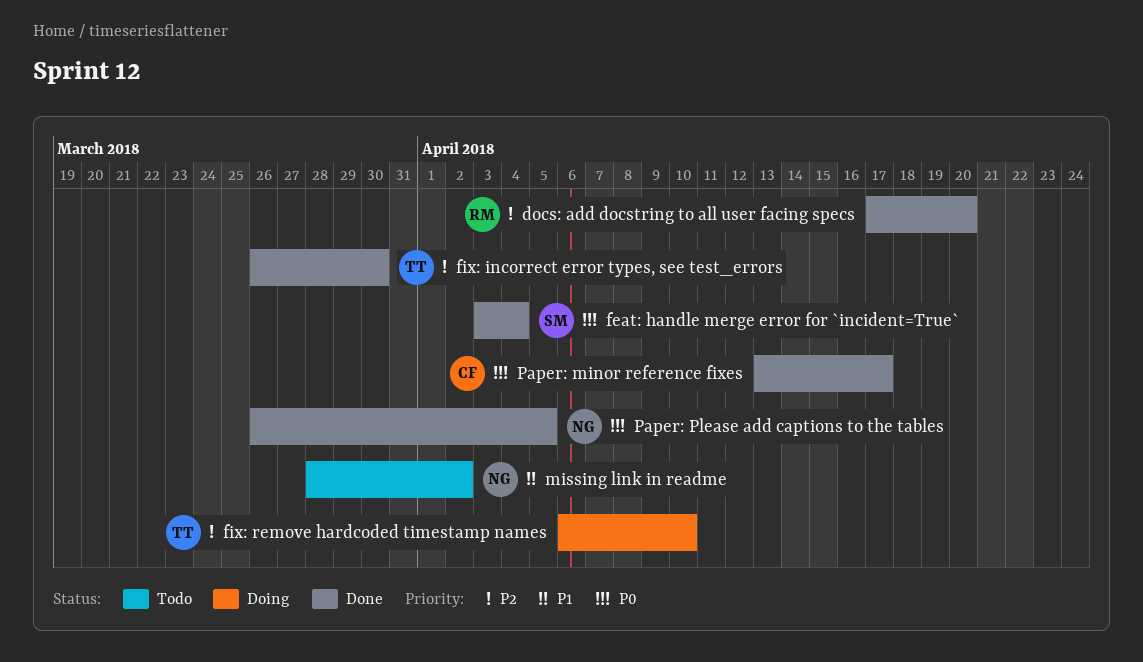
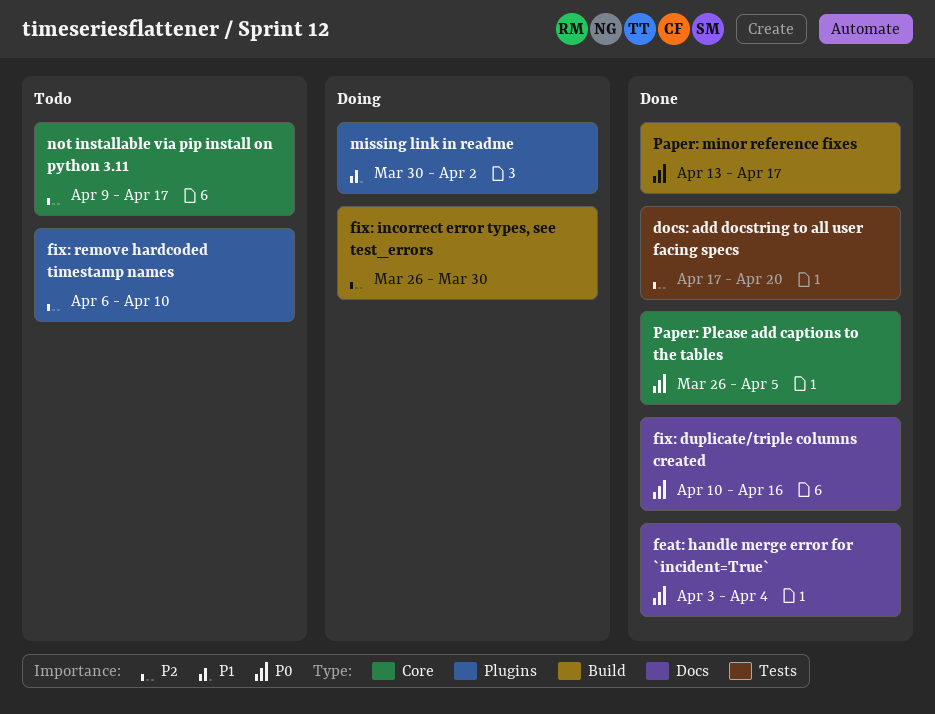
fix: duplicate/triple columns created: none -> present
fix: incorrect error types, see test_errors, status: Done -> Doing
fix: remove hardcoded timestamp names, status: Doing -> Todo
missing link in readme, status: Todo -> Doing
missing link in readme, start: Mar 28 -> Mar 30
not installable via pip install on python 3.11: none -> present

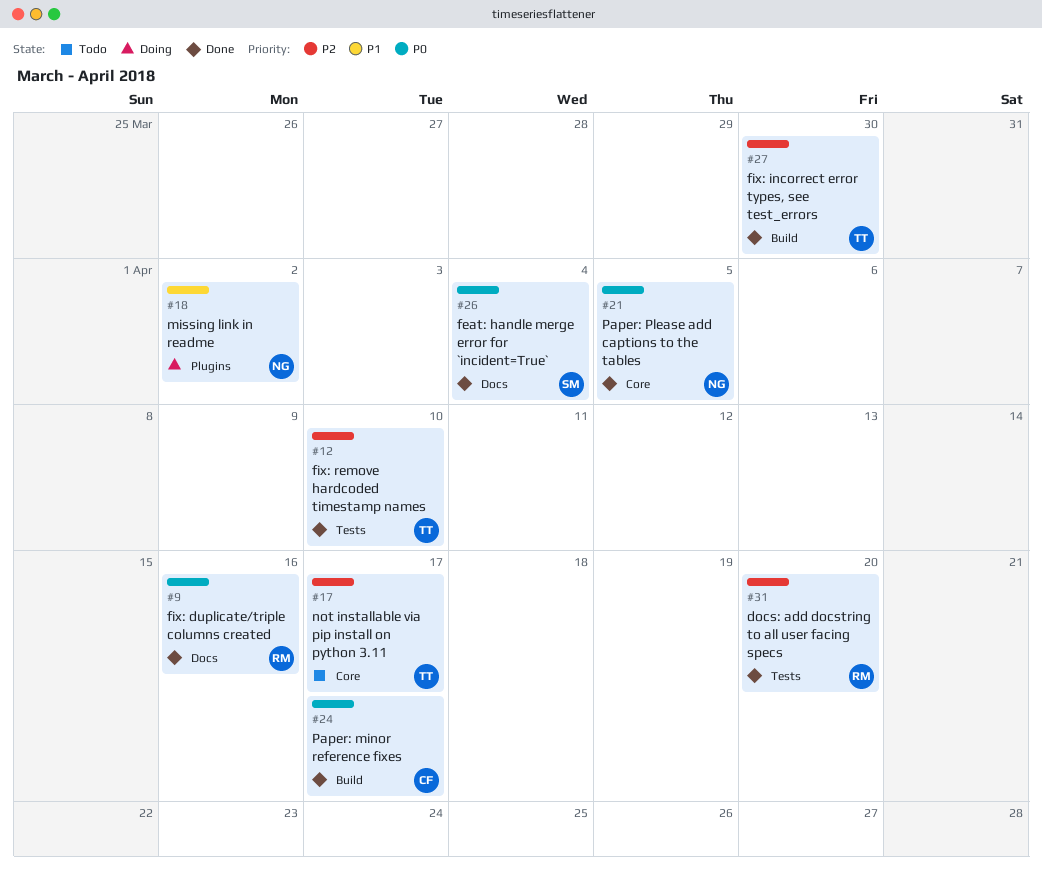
fix: incorrect error types, see test_errors, status: Doing -> Done
fix: remove hardcoded timestamp names, status: Todo -> Done
fix: remove hardcoded timestamp names, label: Plugins -> Tests

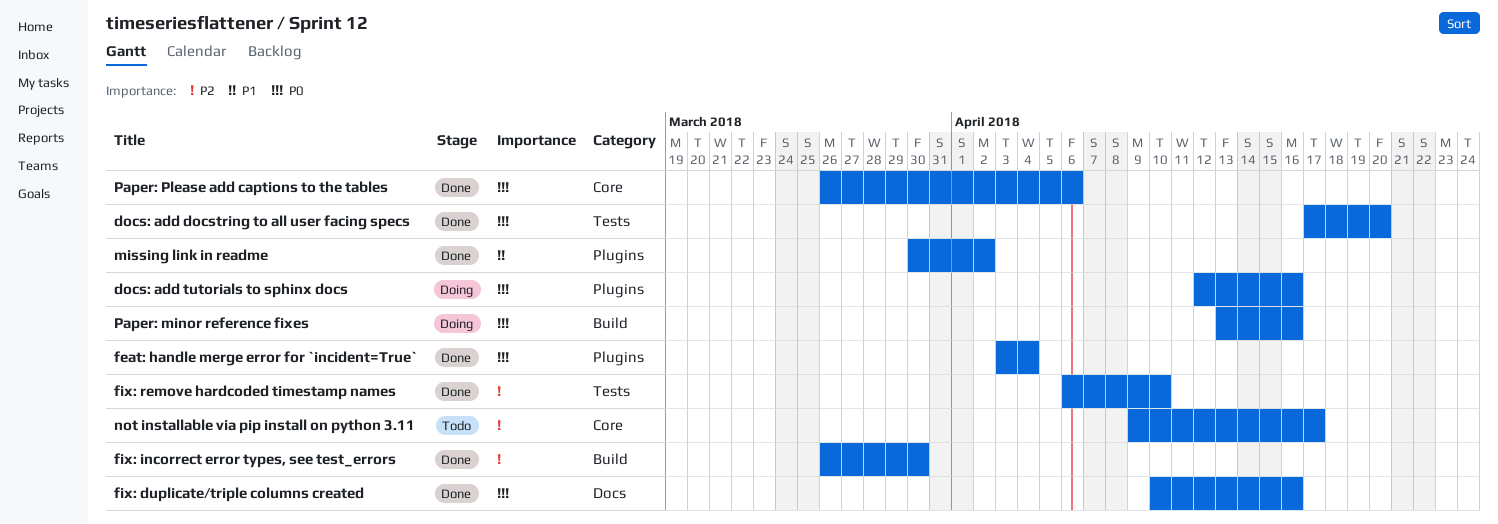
docs: add docstring to all user facing specs, priority: P2 -> P0
docs: add tutorials to sphinx docs: none -> present
feat: handle merge error for `incident=True`, label: Docs -> Plugins
missing link in readme, status: Doing -> Done
Paper: minor reference fixes, status: Done -> Doing
Paper: minor reference fixes, due: Apr 17 -> Apr 16
Paper: Please add captions to the tables, due: Apr 5 -> Apr 6

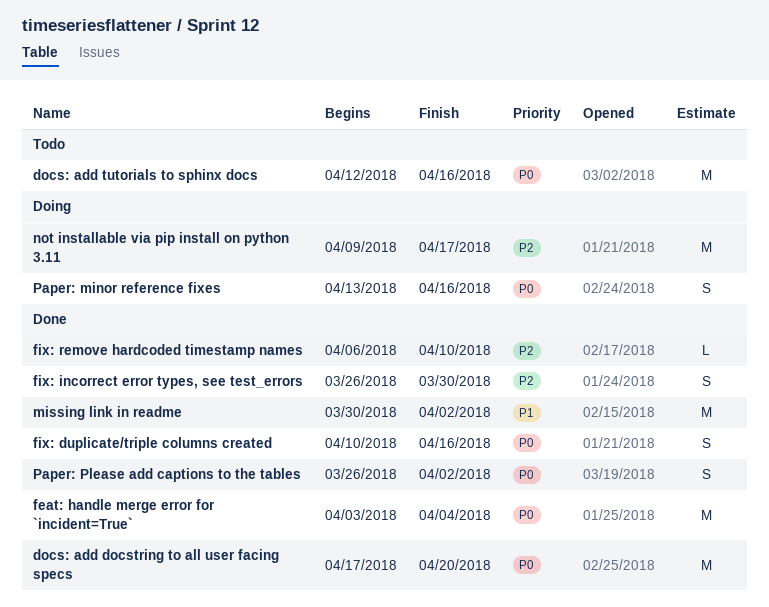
docs: add tutorials to sphinx docs, status: Doing -> Todo
not installable via pip install on python 3.11, status: Todo -> Doing
Paper: Please add captions to the tables, due: Apr 6 -> Apr 2

